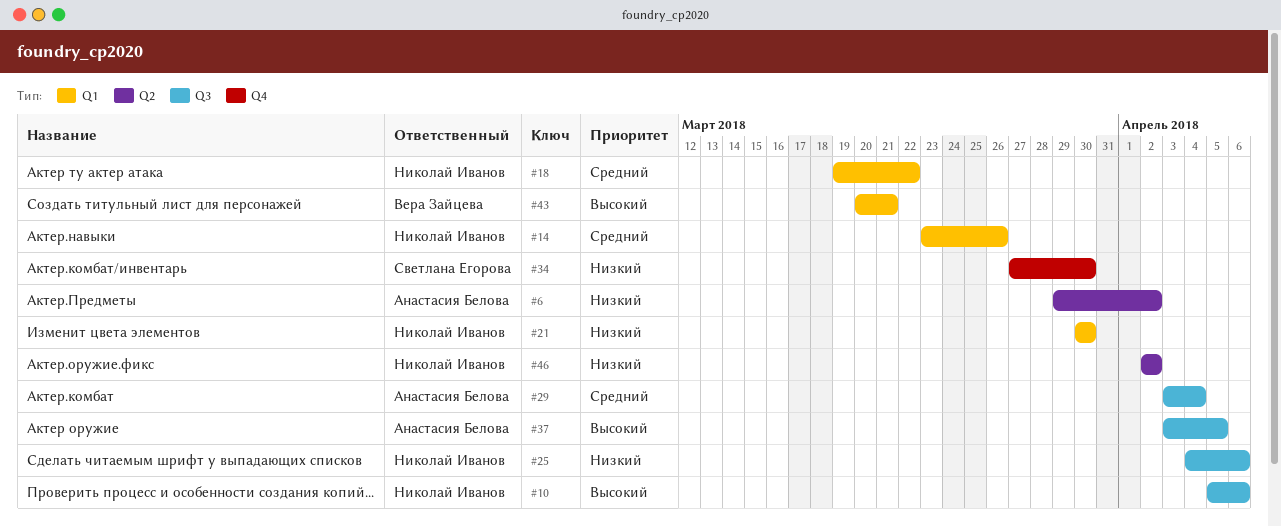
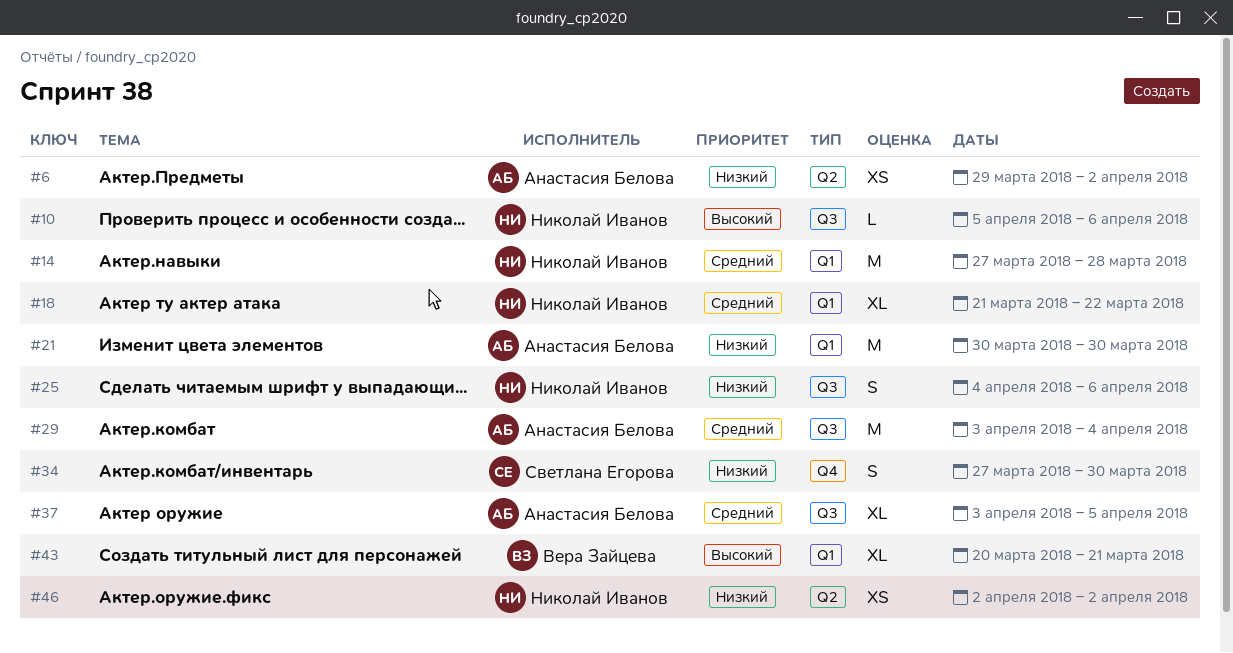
#14, start: Mar 23 -> Mar 27
#14, due: Mar 26 -> Mar 28
#18, start: Mar 19 -> Mar 21
#21, owner: Николай Иванов -> Анастасия Белова
#37, priority: Высокий -> Средний

